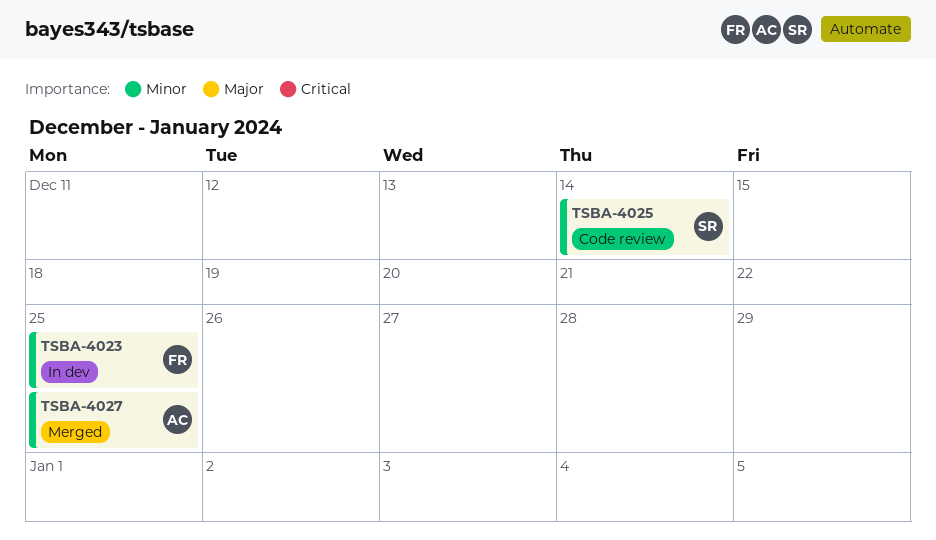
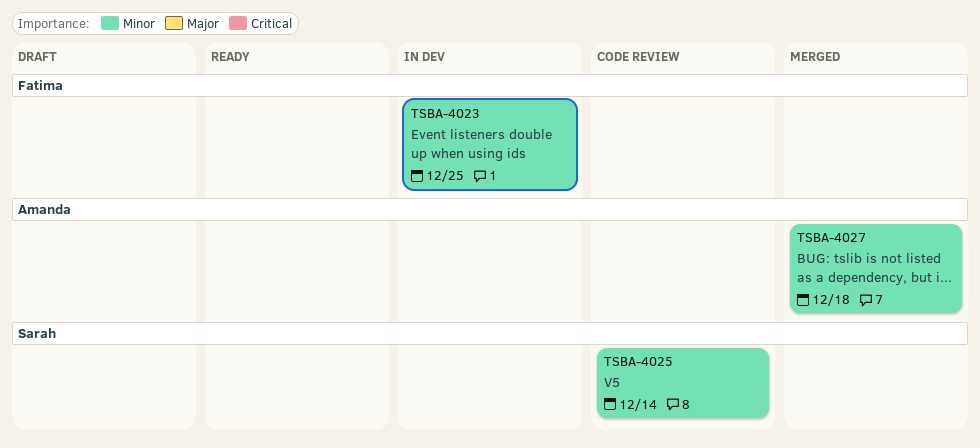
TSBA-4027, due: Dec 25 -> Dec 18

